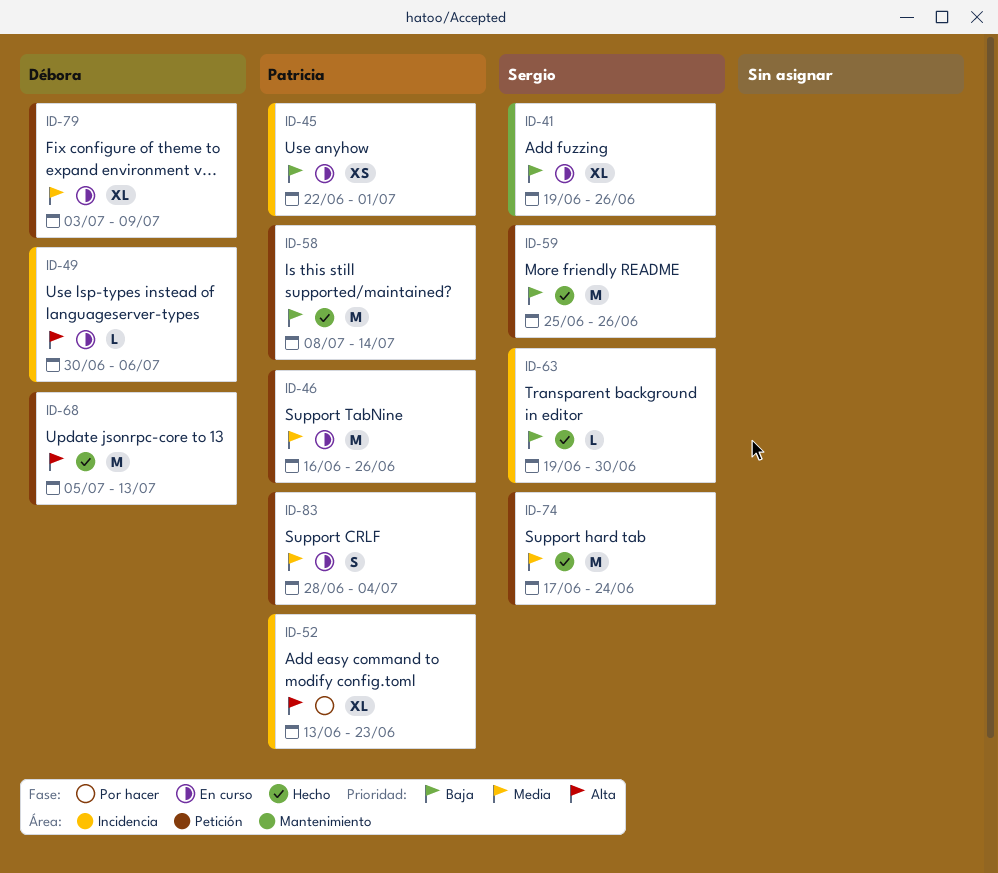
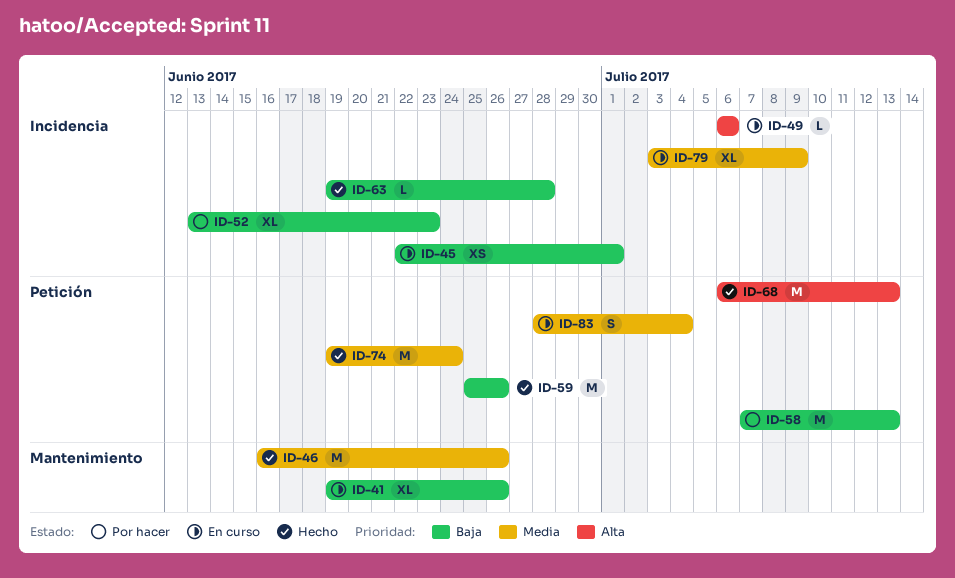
ID-46, status: En curso -> Hecho
ID-46, label: Petición -> Mantenimiento
ID-49, start: Jun 30 -> Jul 6
ID-52, priority: Alta -> Baja
ID-58, status: Hecho -> Por hacer
ID-58, start: Jul 8 -> Jul 7
ID-58, due: Jul 14 -> Jul 13
ID-63, due: Jun 30 -> Jun 28
ID-68, start: Jul 5 -> Jul 6
ID-74, start: Jun 17 -> Jun 19
ID-79, label: Petición -> Incidencia

